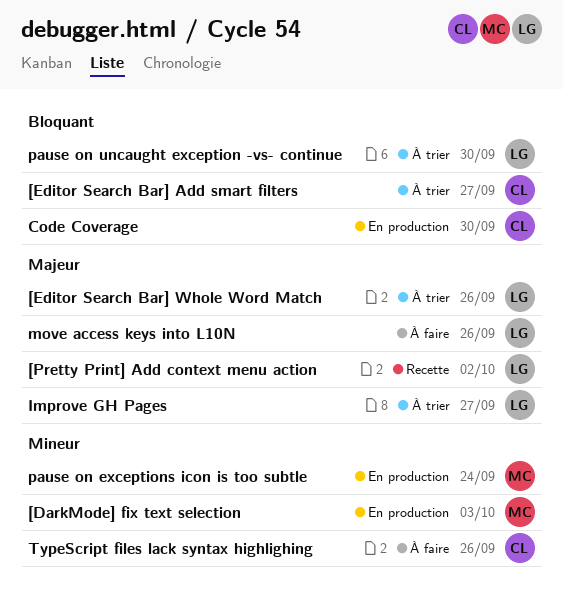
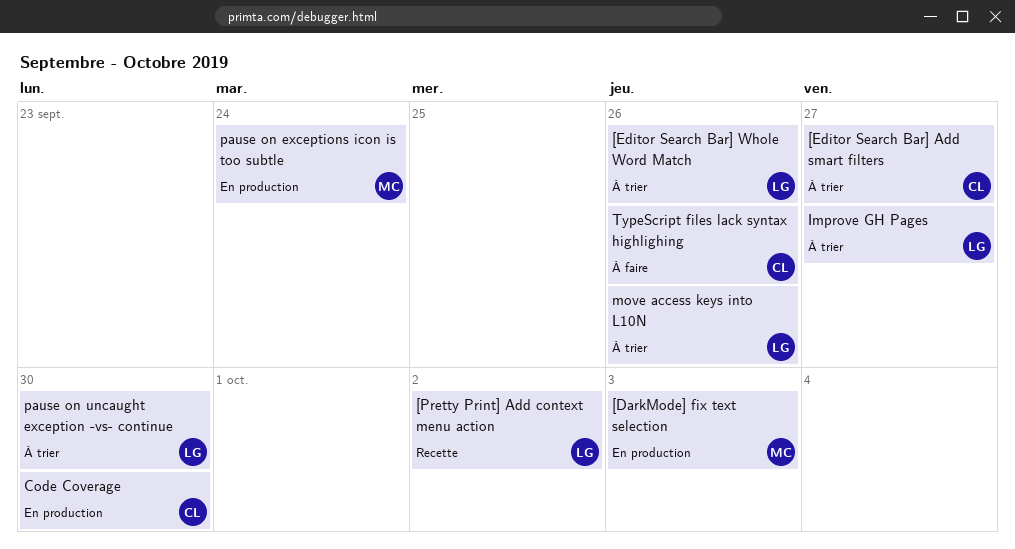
move access keys into L10N, status: À faire -> À trier

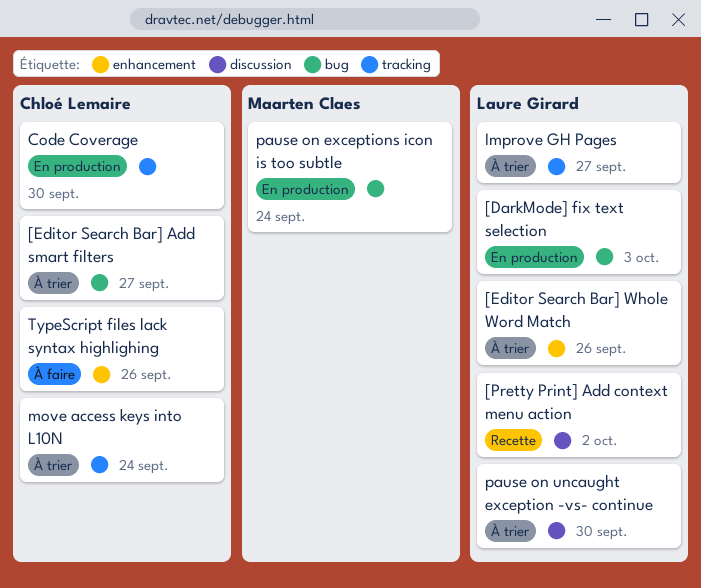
[DarkMode] fix text selection, owner: Maarten Claes -> Laure Girard
move access keys into L10N, owner: Laure Girard -> Chloé Lemaire
move access keys into L10N, due: Sep 26 -> Sep 24

